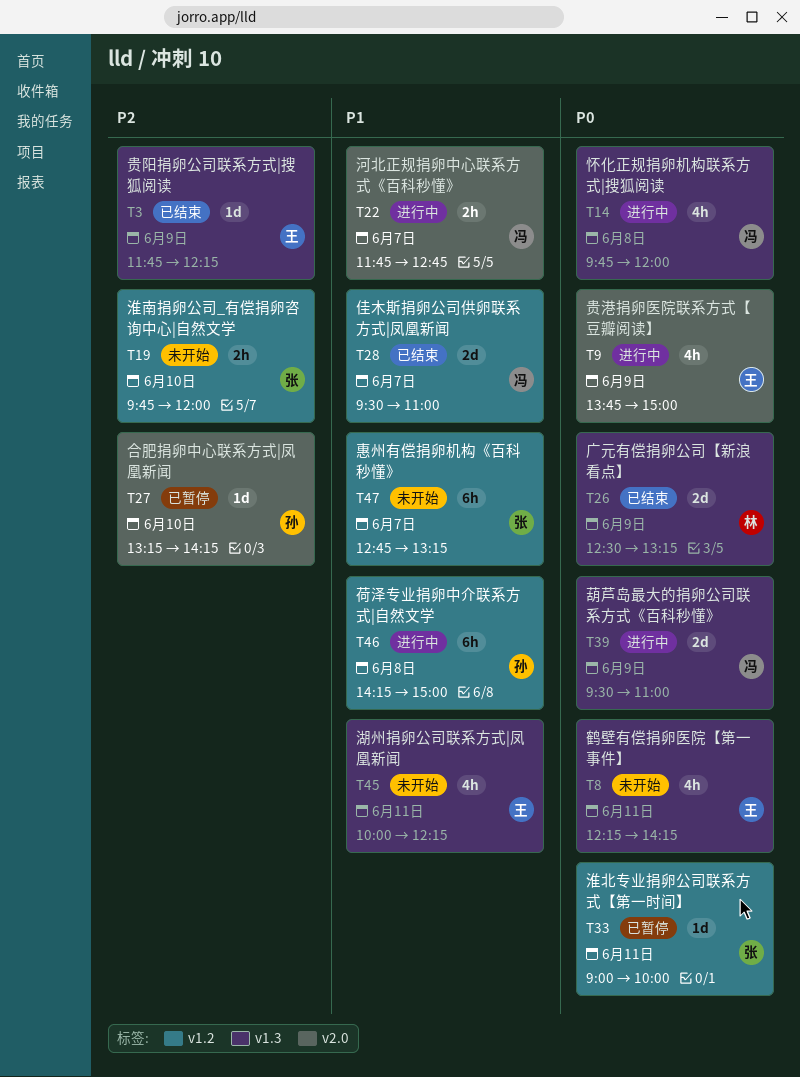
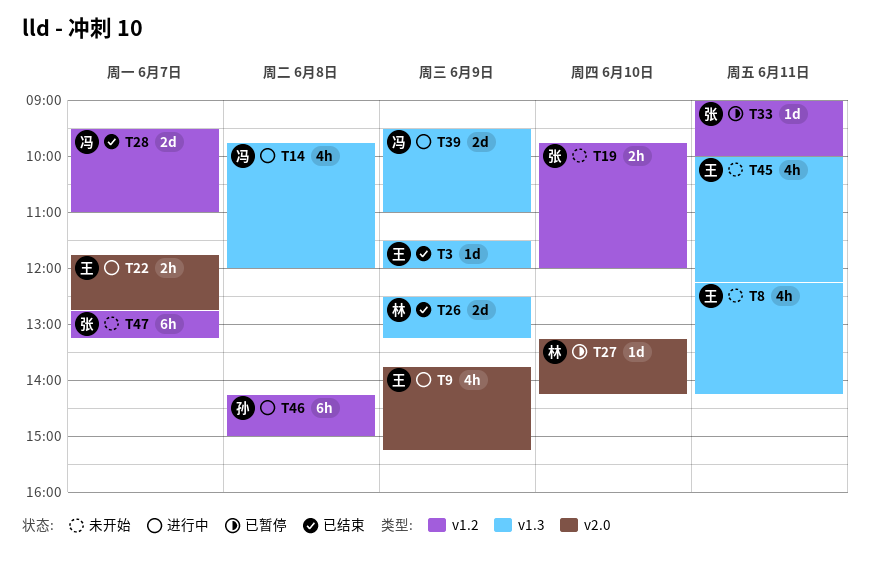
T3, begins: 11:45 -> 11:30
T3, ends: 12:15 -> 12:00
T9, ends: 15:00 -> 15:15
T22, owner: 冯 -> 王
T27, owner: 孙 -> 林

